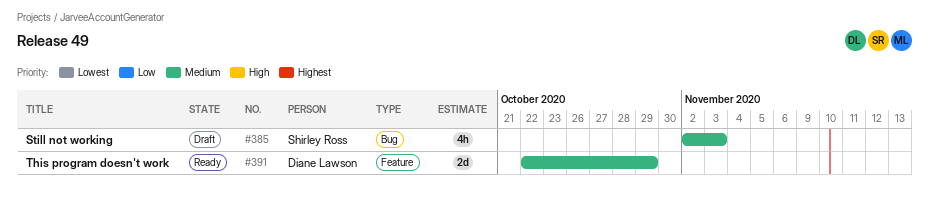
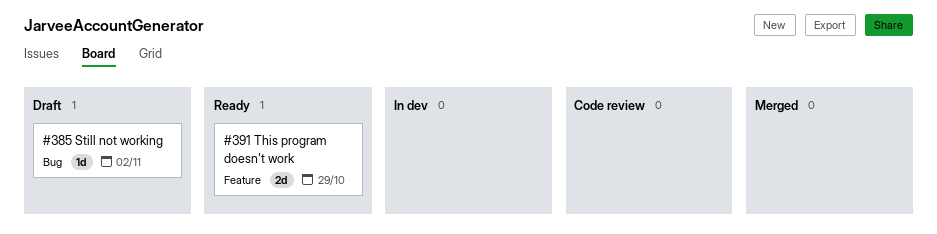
#385, estimate: 4h -> 1d
#385, due: Nov 3 -> Nov 2

